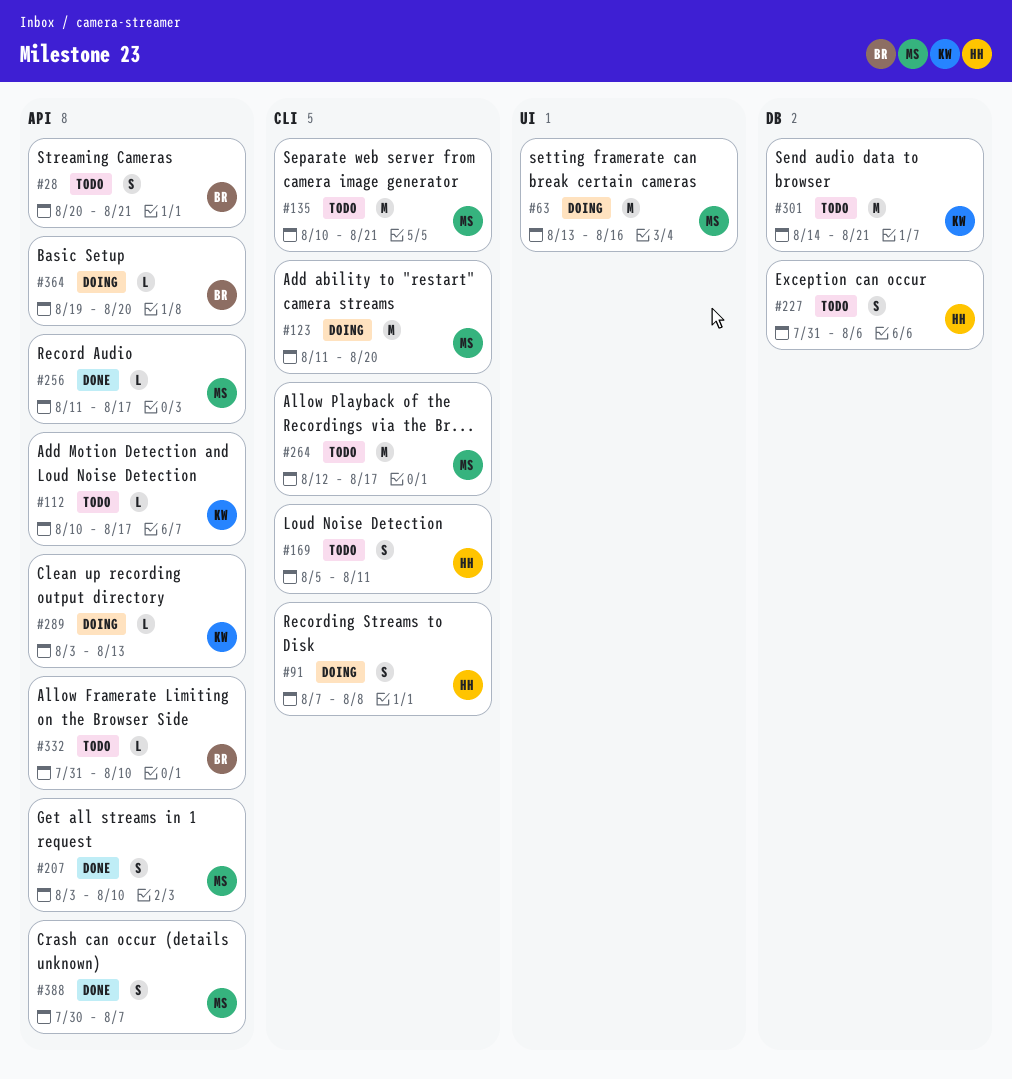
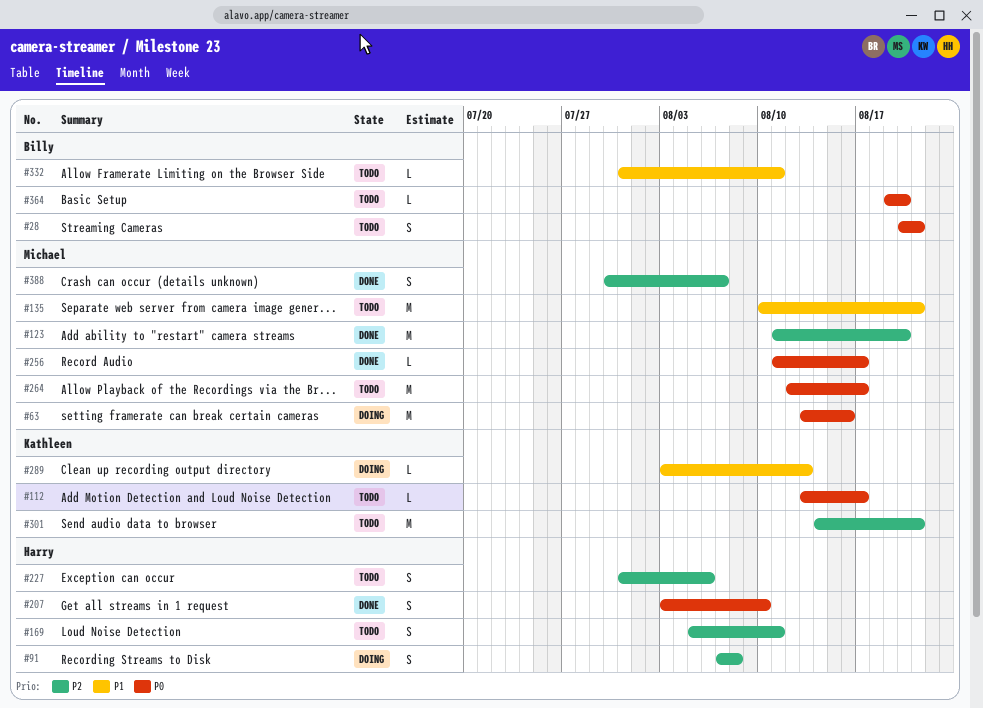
#112, start: Aug 10 -> Aug 13
#123, status: Doing -> Done
#207, owner: Michael -> Harry
#332, due: Aug 10 -> Aug 11
#364, status: Doing -> Todo

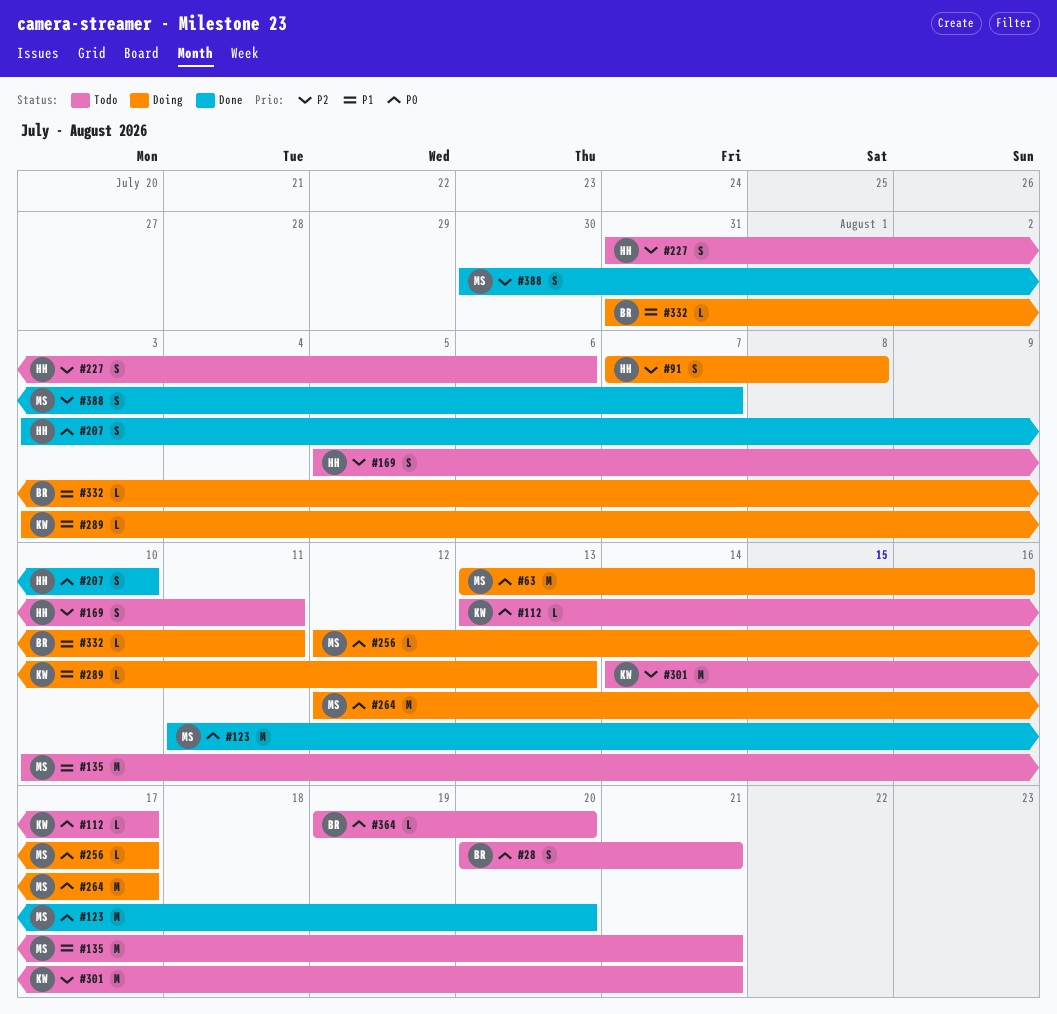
#123, priority: P2 -> P0
#256, status: Done -> Doing
#256, start: Aug 11 -> Aug 12
#264, status: Todo -> Doing
#332, status: Todo -> Doing

